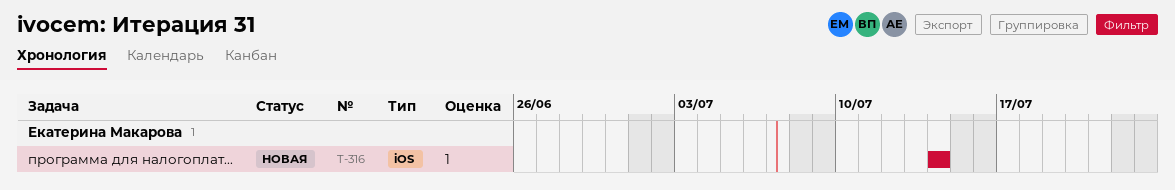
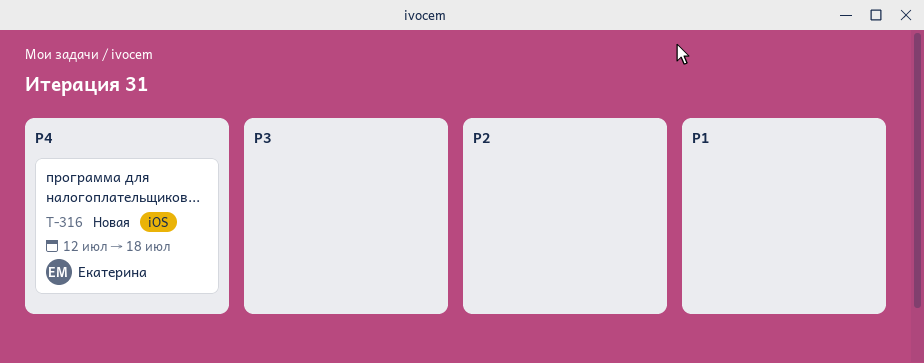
T-316, start: Jul 14 -> Jul 12
T-316, due: Jul 14 -> Jul 18

